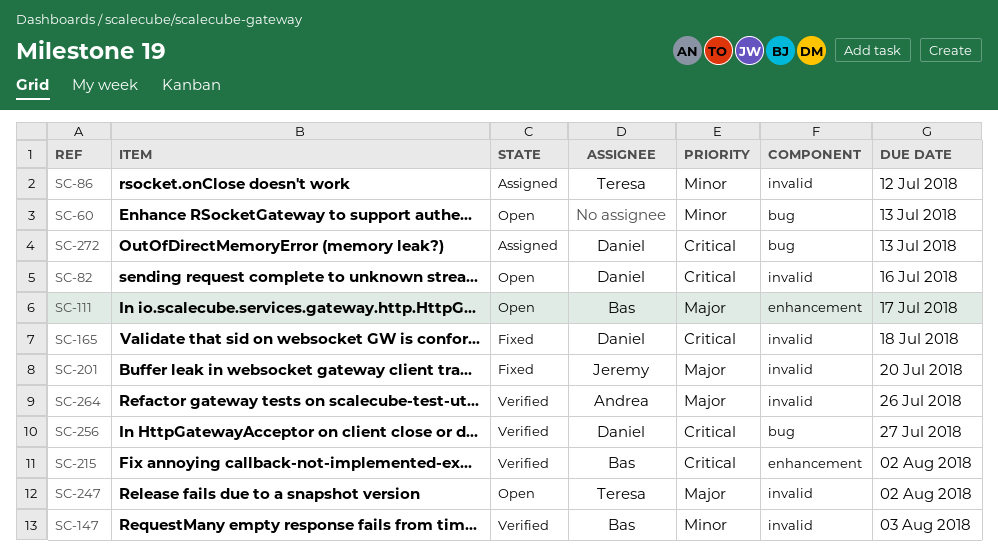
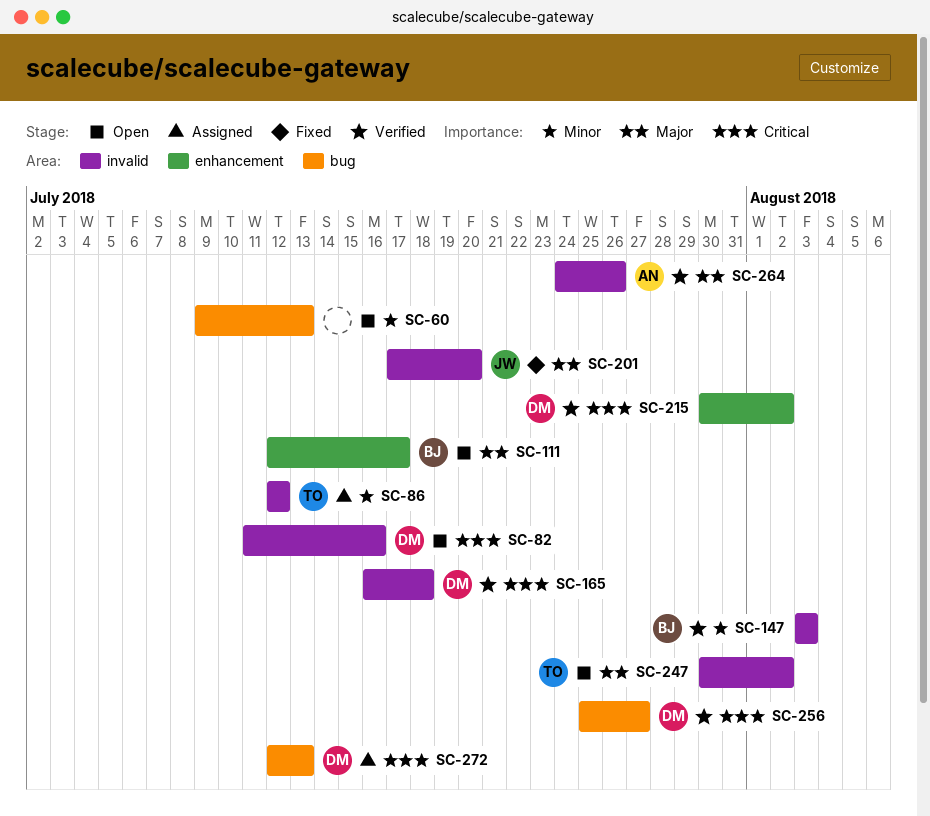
SC-165, status: Fixed -> Verified
SC-215, owner: Bas -> Daniel

